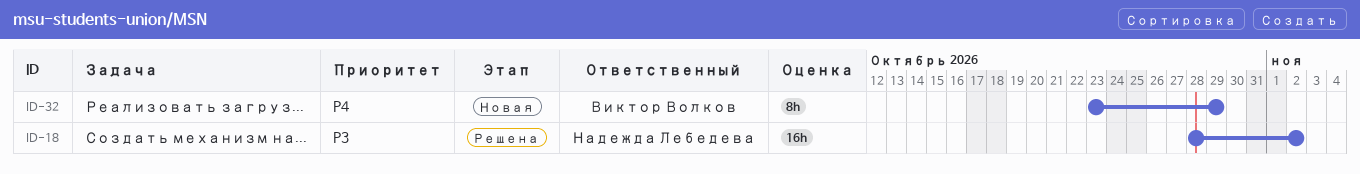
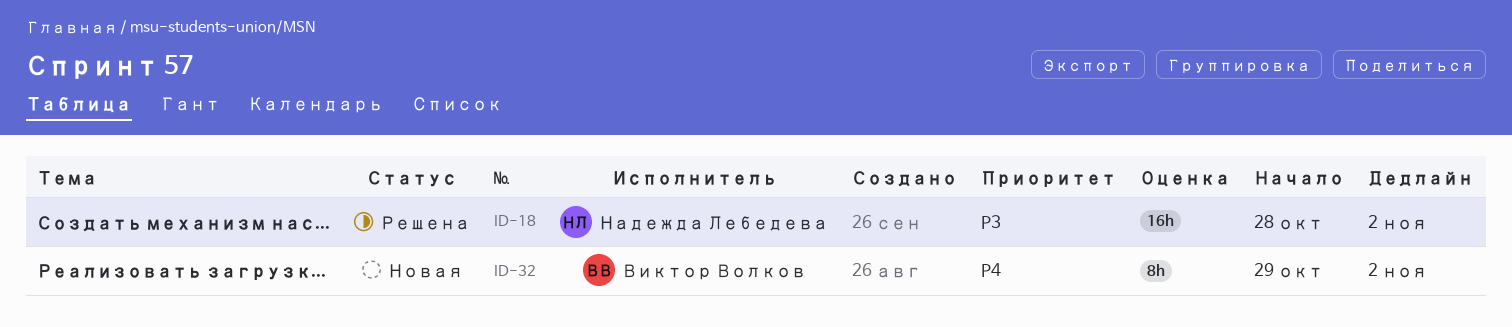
ID-32, start: Oct 23 -> Oct 29
ID-32, due: Oct 29 -> Nov 2

